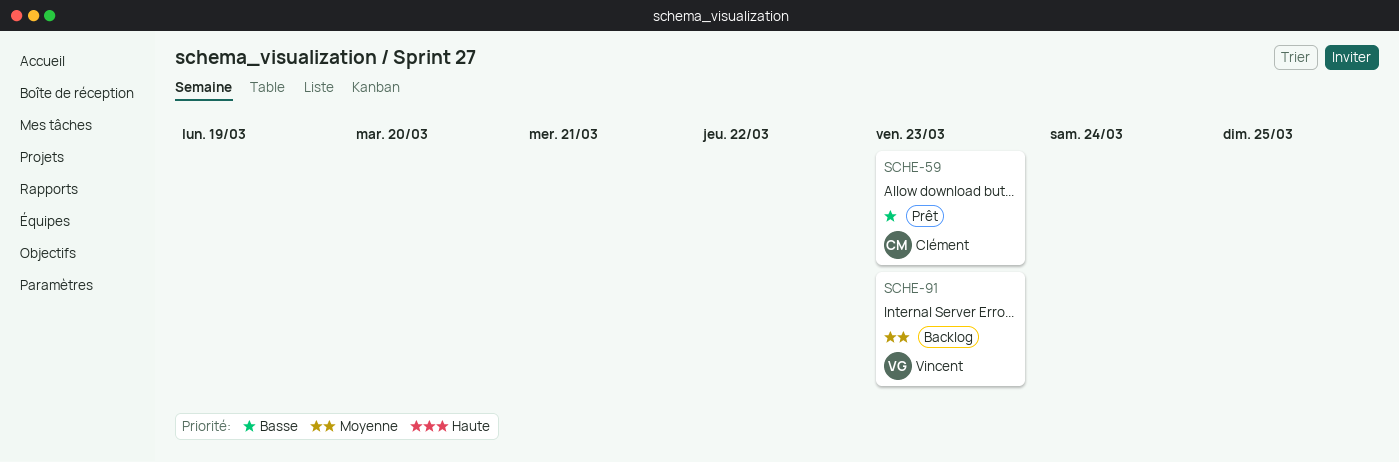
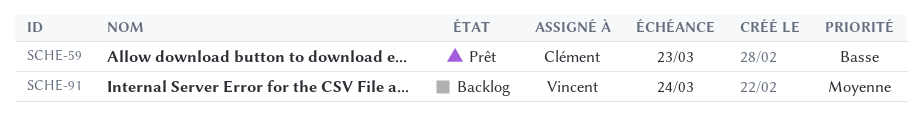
SCHE-91, due: Mar 23 -> Mar 24

